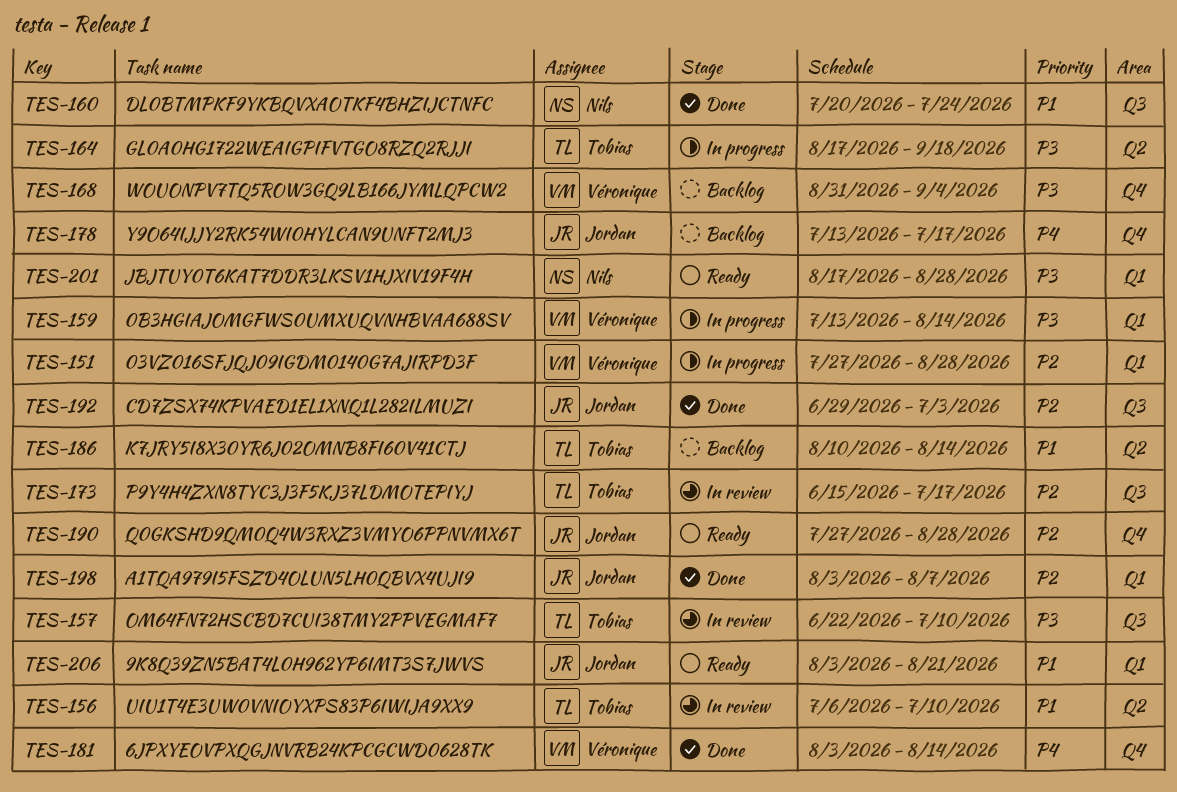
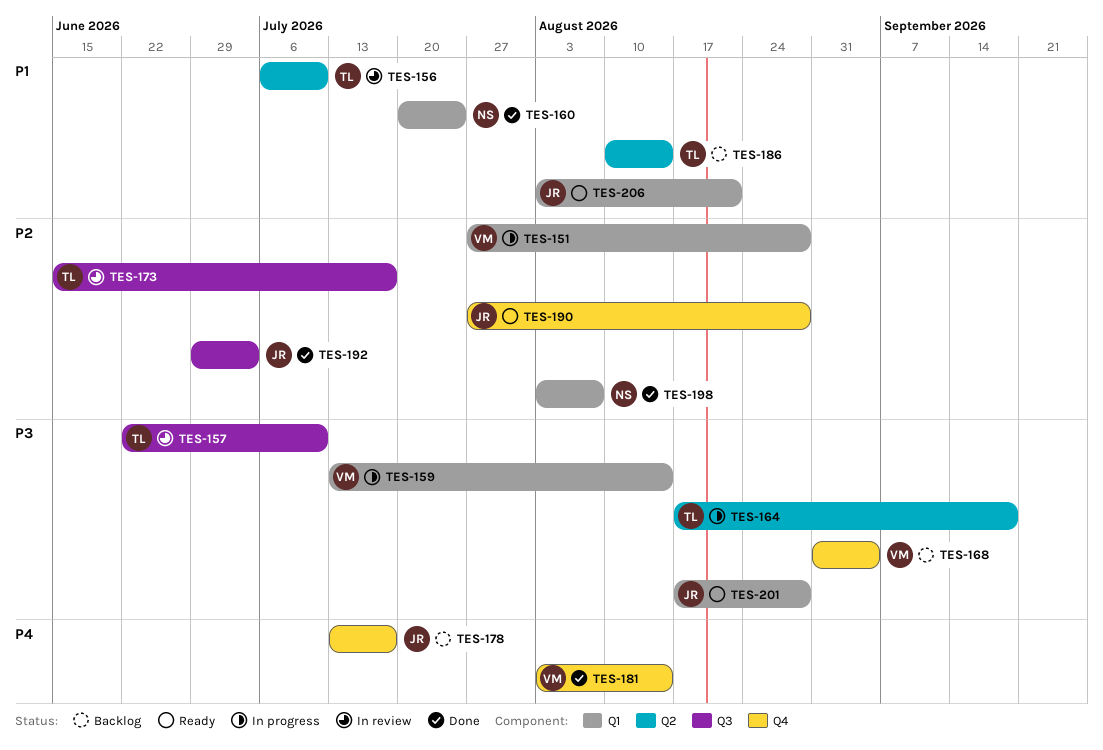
TES-160, label: Q3 -> Q1
TES-198, owner: Jordan -> Nils
TES-201, owner: Nils -> Jordan

